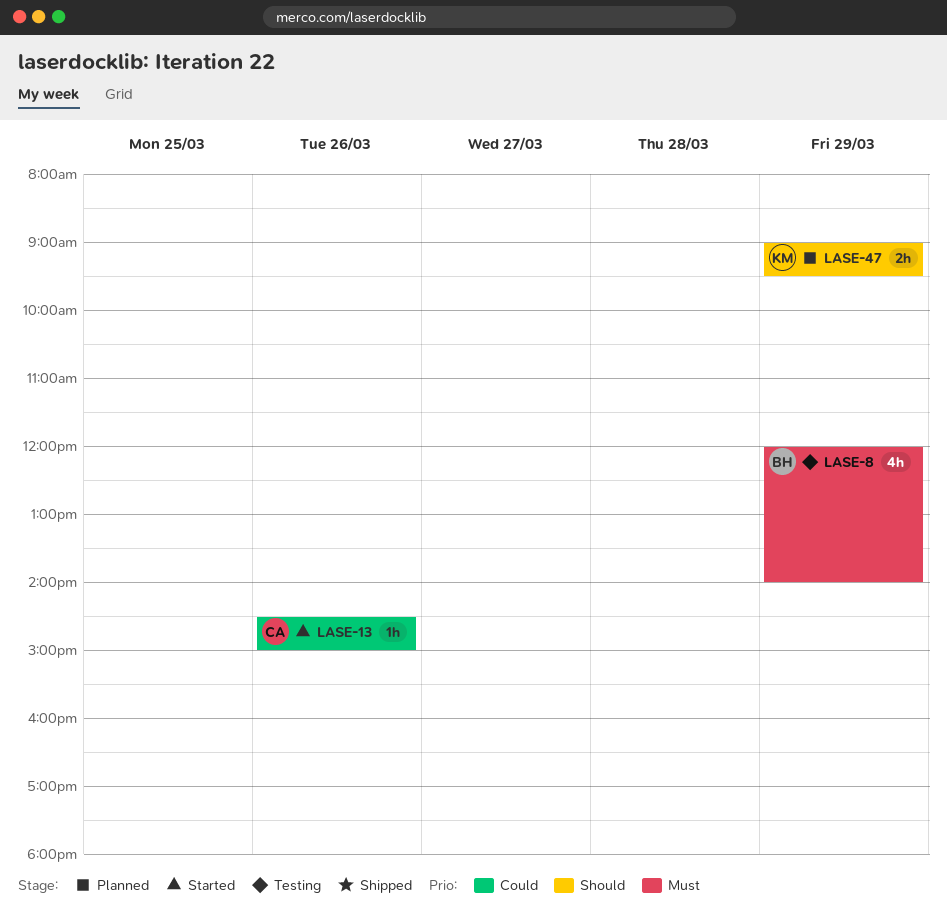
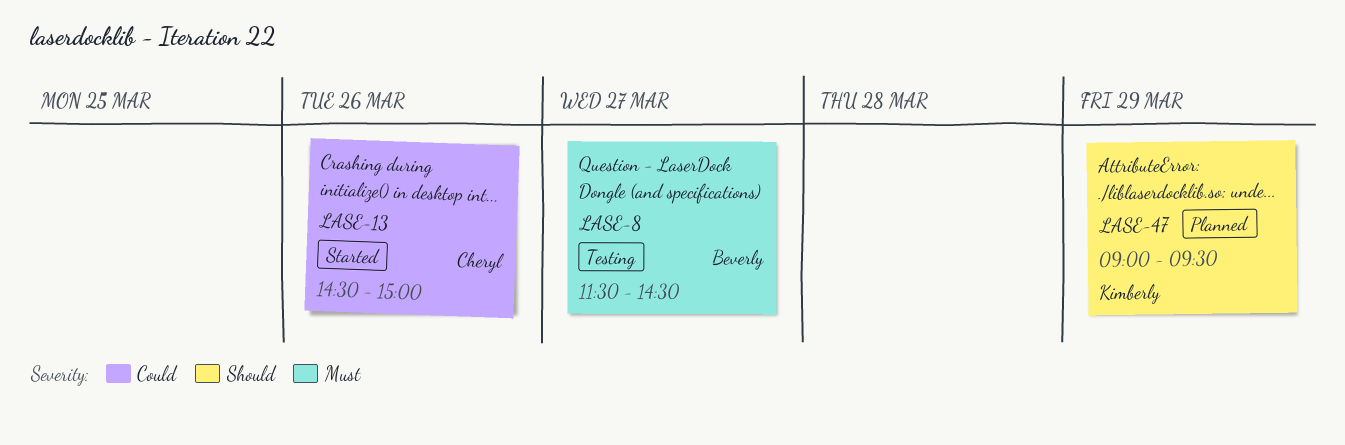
LASE-8, day: Mar 29 -> Mar 27
LASE-8, begins: 12:00 -> 11:30
LASE-8, ends: 14:00 -> 14:30

